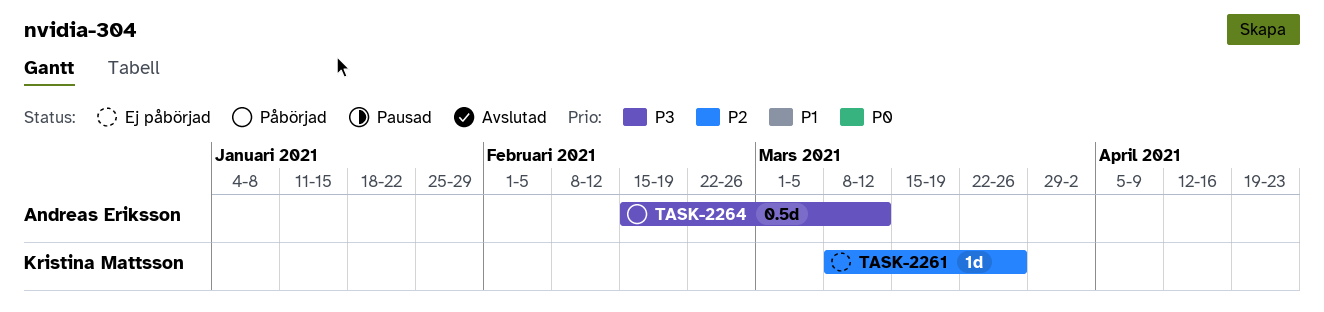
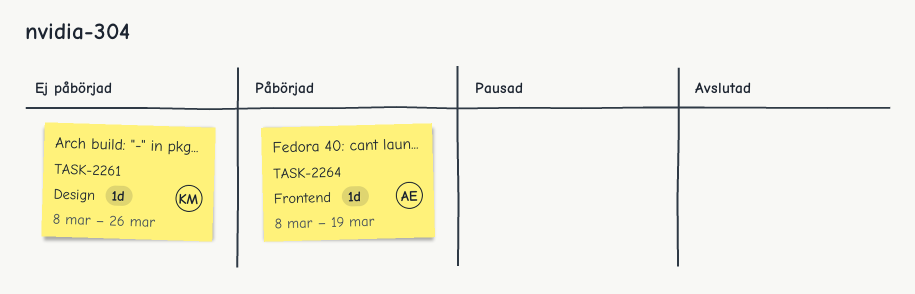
TASK-2264, estimate: 0.5d -> 1d
TASK-2264, start: Feb 15 -> Mar 8
TASK-2264, due: Mar 12 -> Mar 19

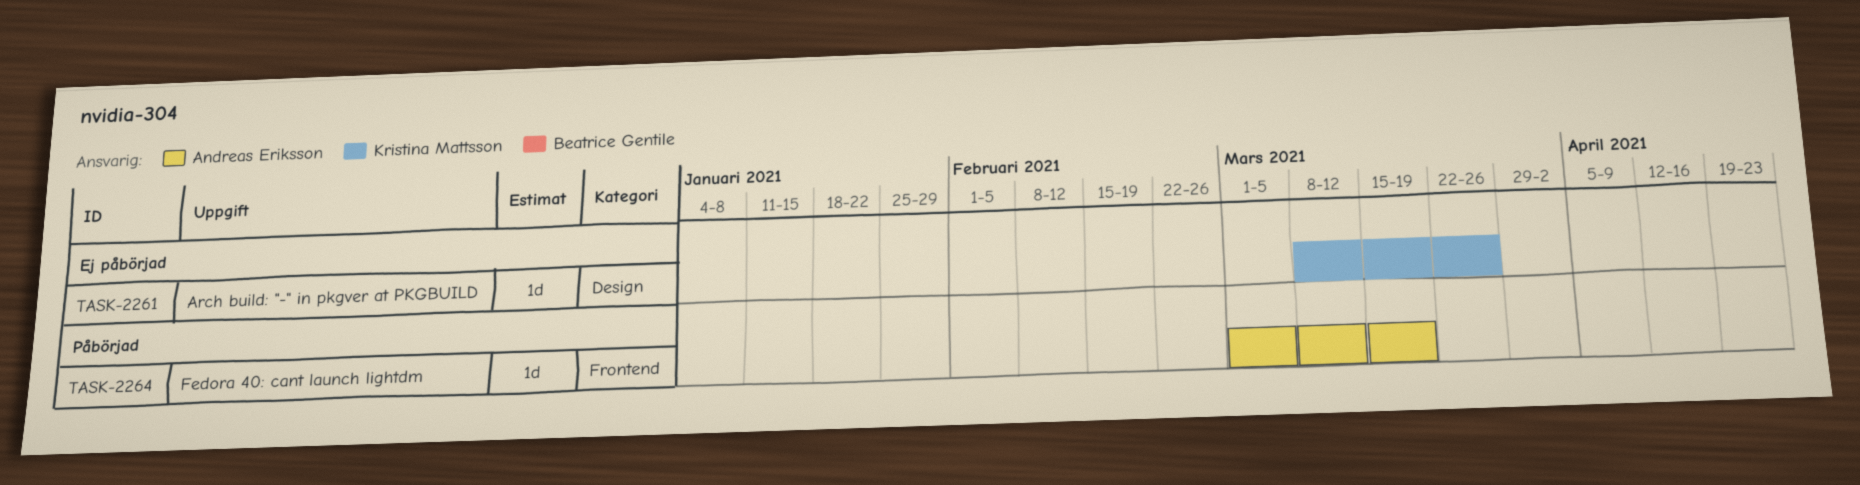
TASK-2264, start: Mar 8 -> Mar 1

